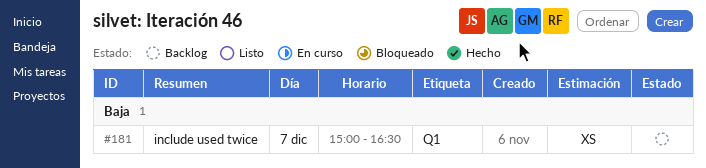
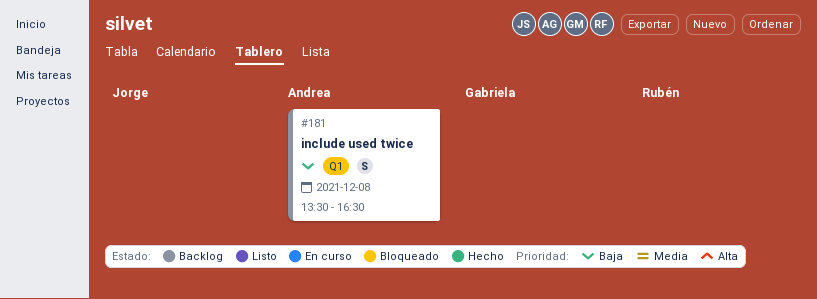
#181, estimate: XS -> S
#181, day: Dec 7 -> Dec 8
#181, begins: 15:00 -> 13:30

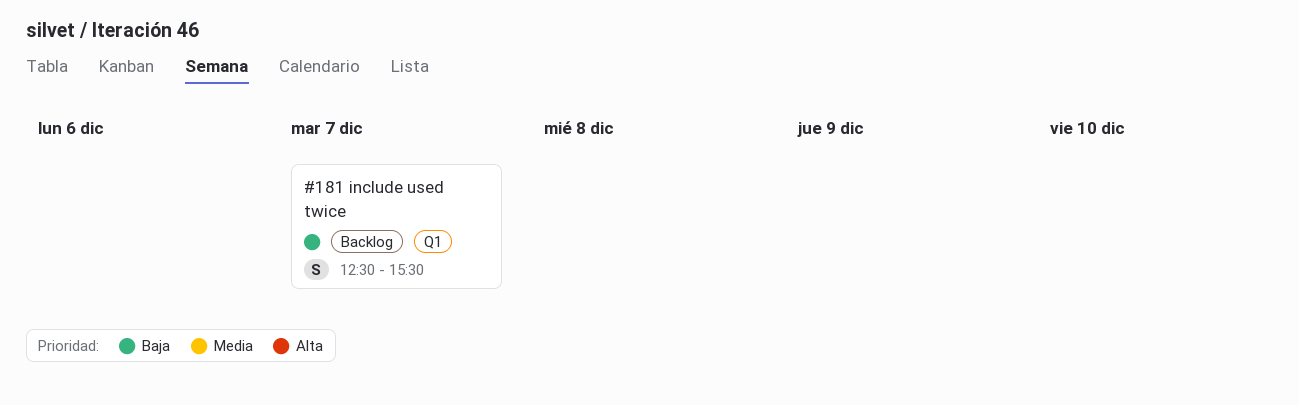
#181, day: Dec 8 -> Dec 7
#181, begins: 13:30 -> 12:30
#181, ends: 16:30 -> 15:30

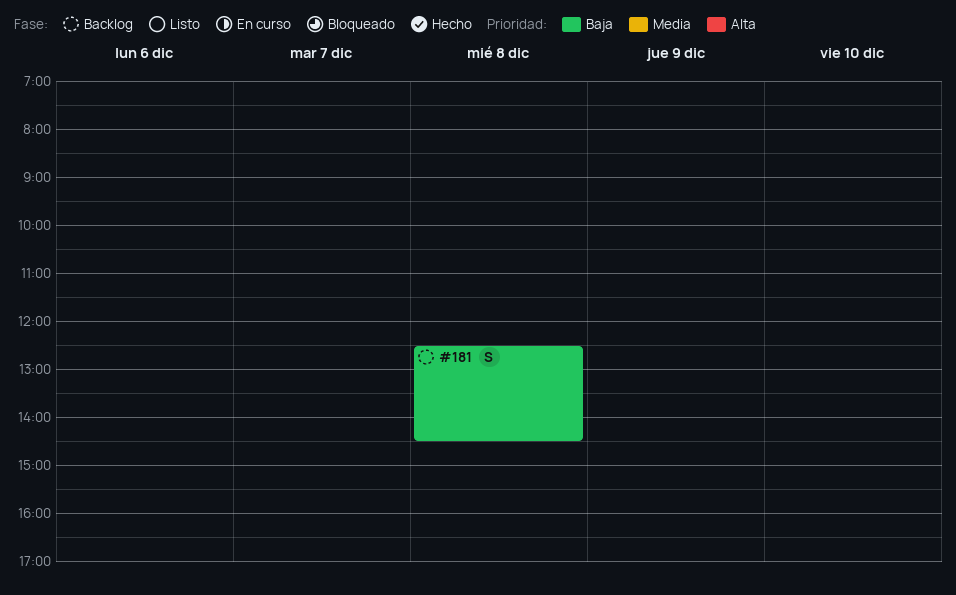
#181, day: Dec 7 -> Dec 8
#181, ends: 15:30 -> 14:30

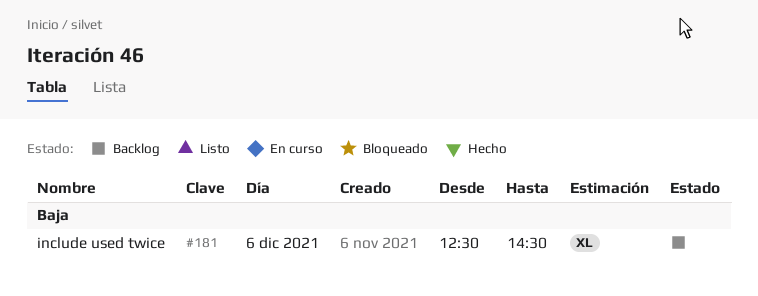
#181, estimate: S -> XL
#181, day: Dec 8 -> Dec 6

